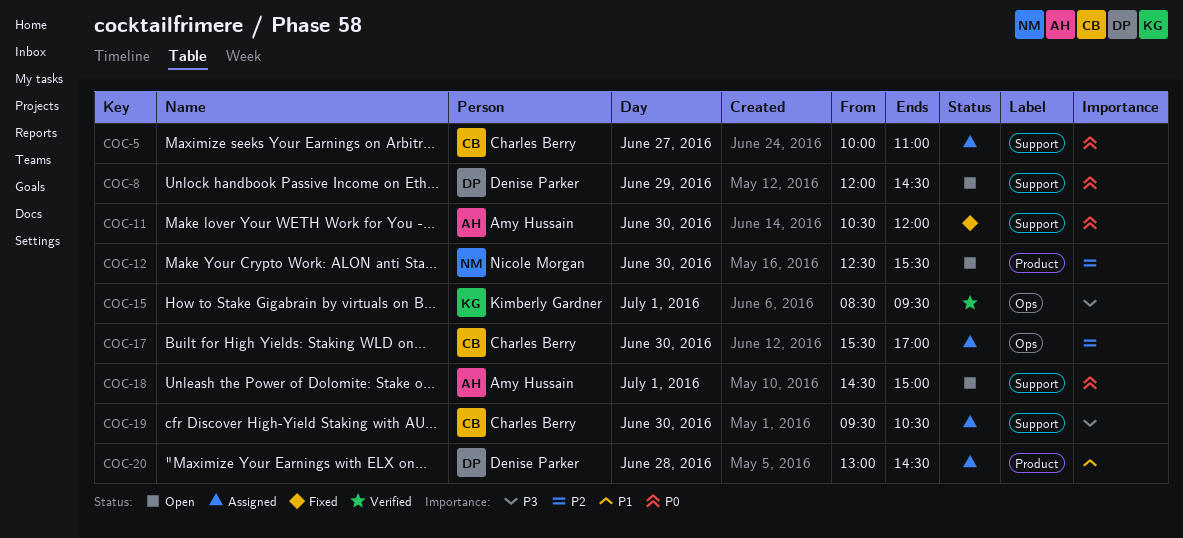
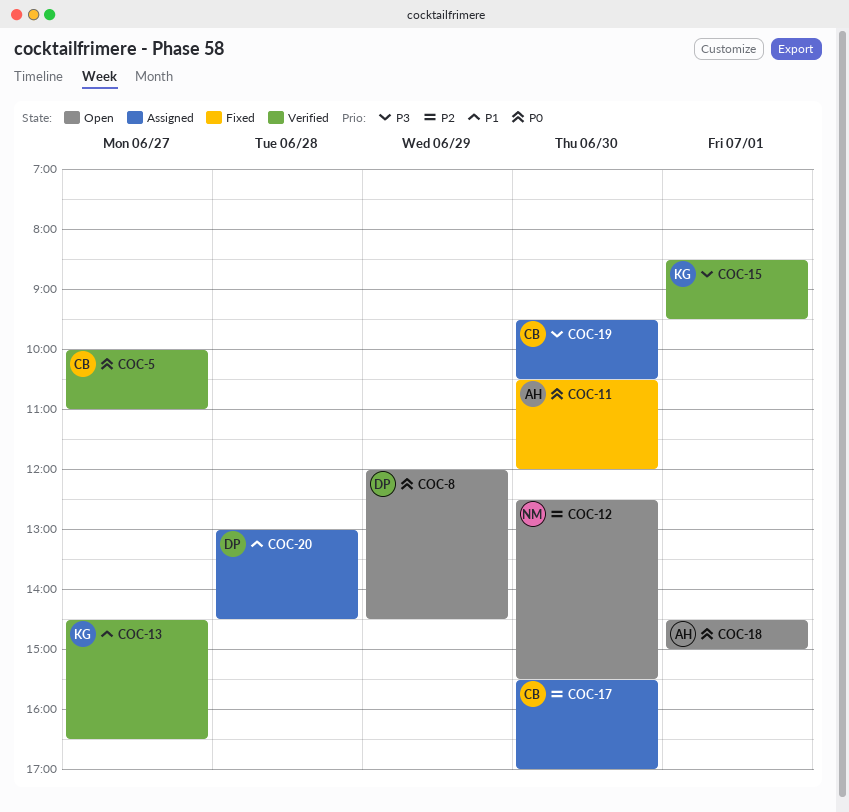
COC-5, status: Assigned -> Verified
COC-13: none -> present

